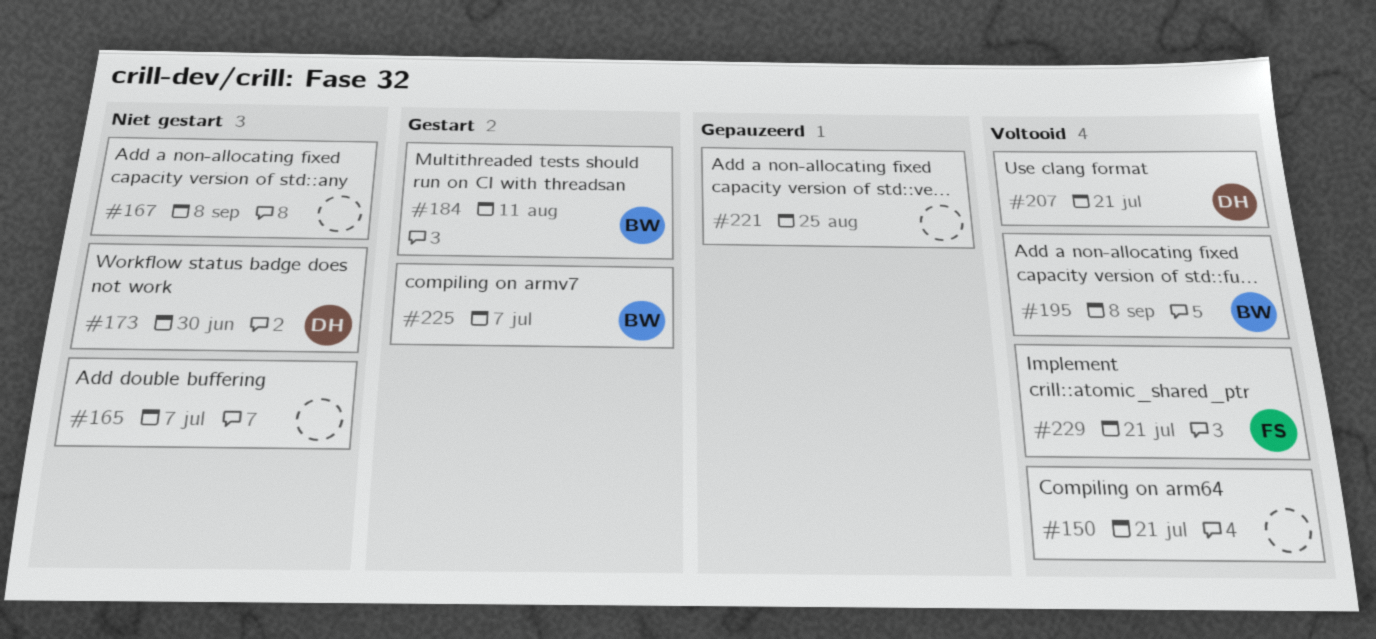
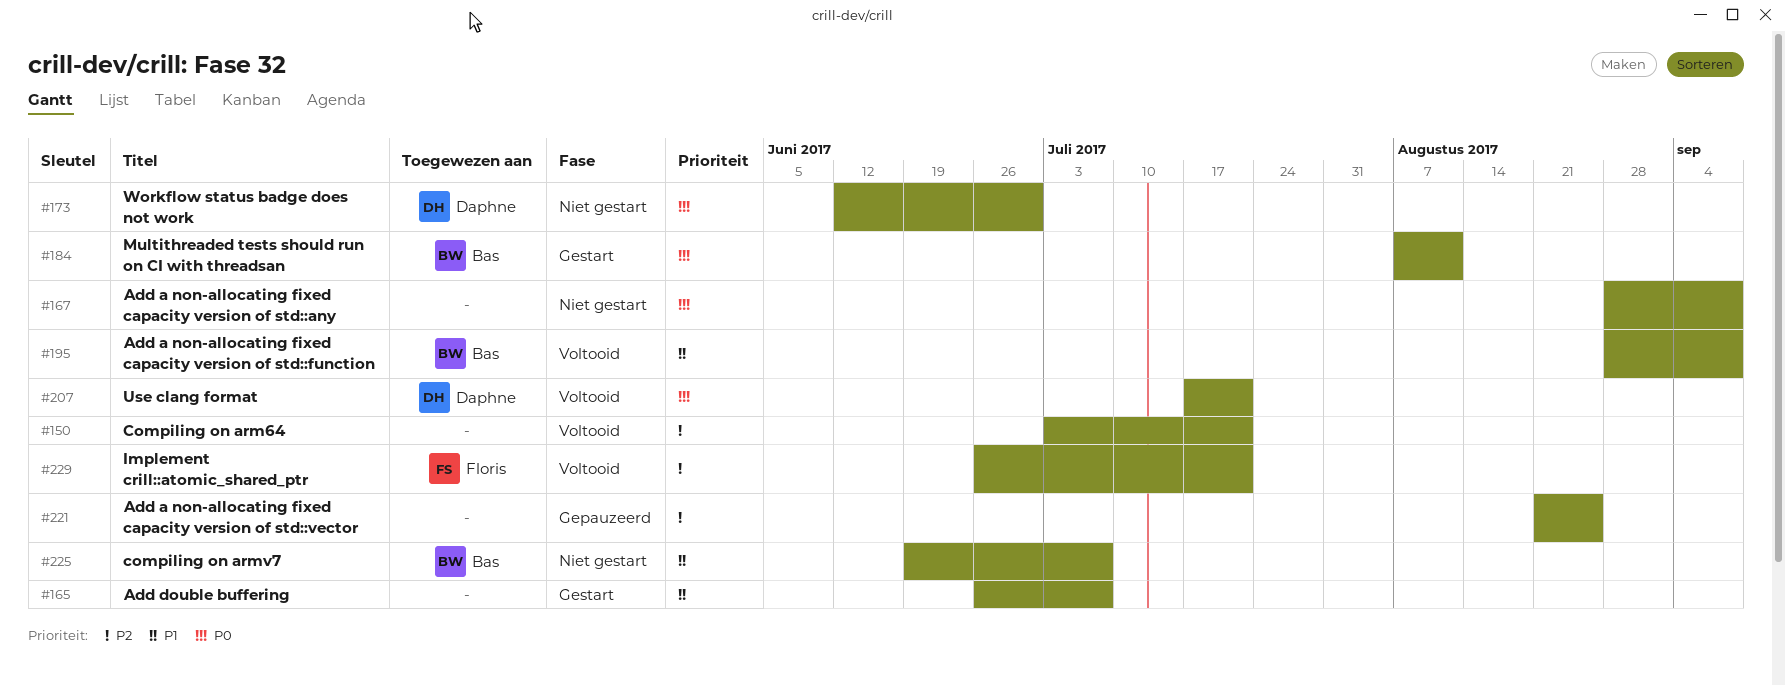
#165, status: Niet gestart -> Gestart
#225, status: Gestart -> Niet gestart

